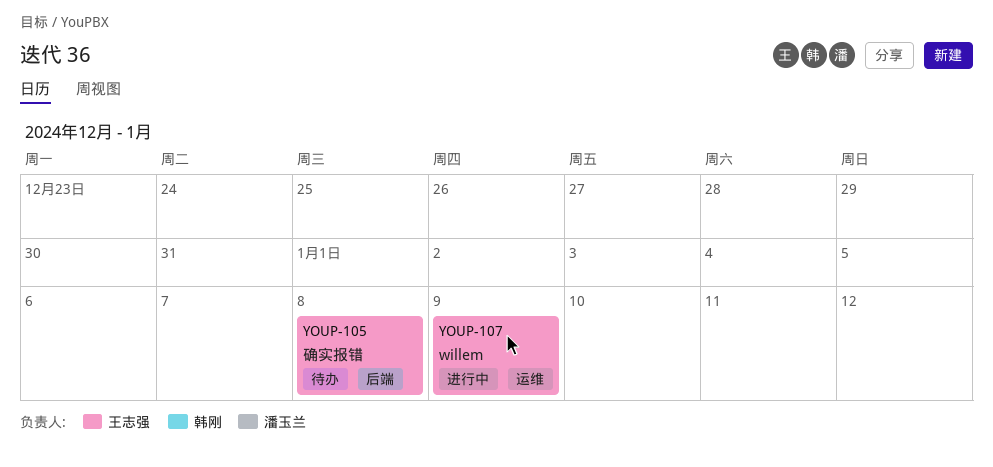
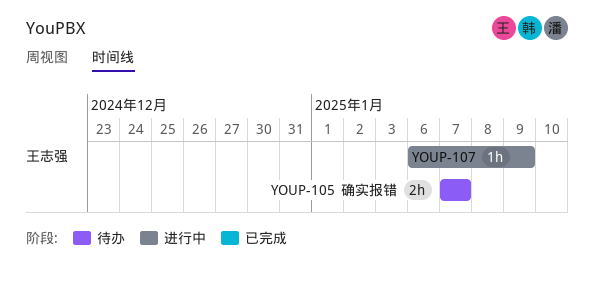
YOUP-105, due: Jan 8 -> Jan 7

